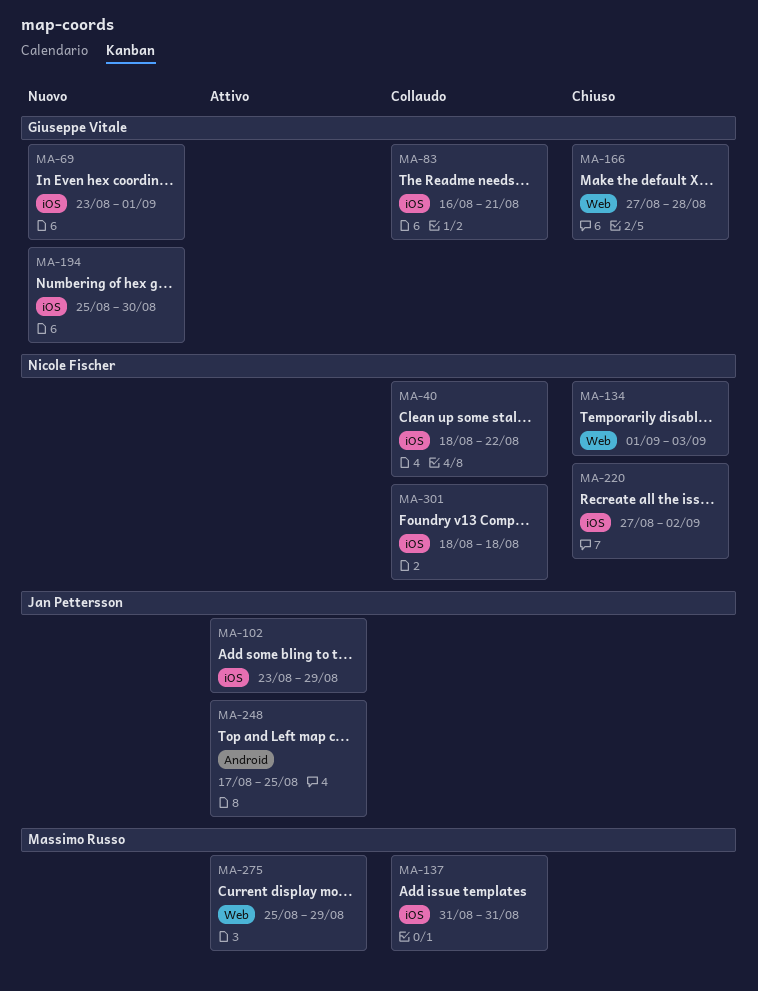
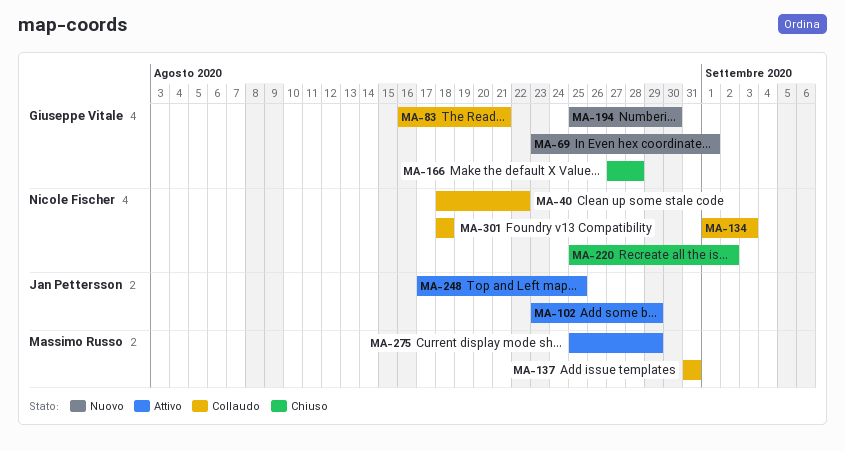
MA-134, status: Chiuso -> Collaudo
MA-220, start: Aug 27 -> Aug 25

